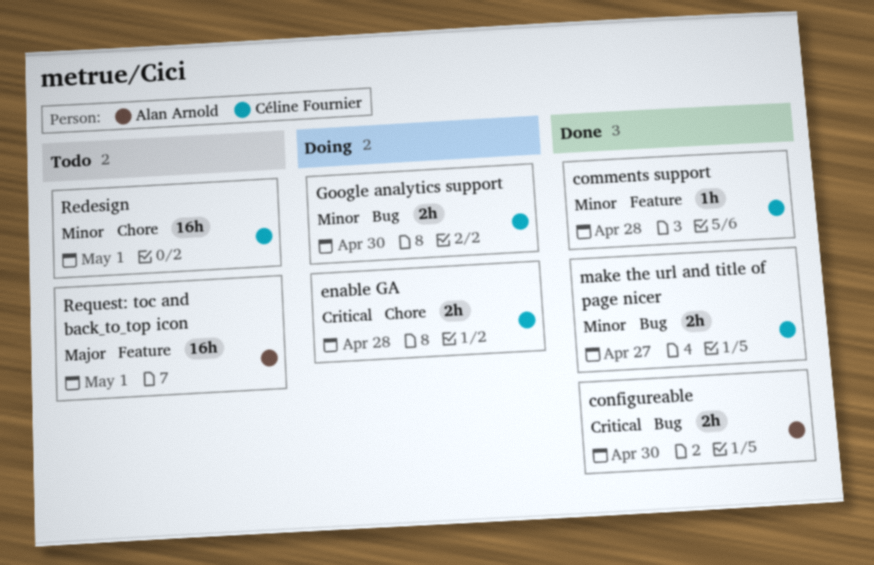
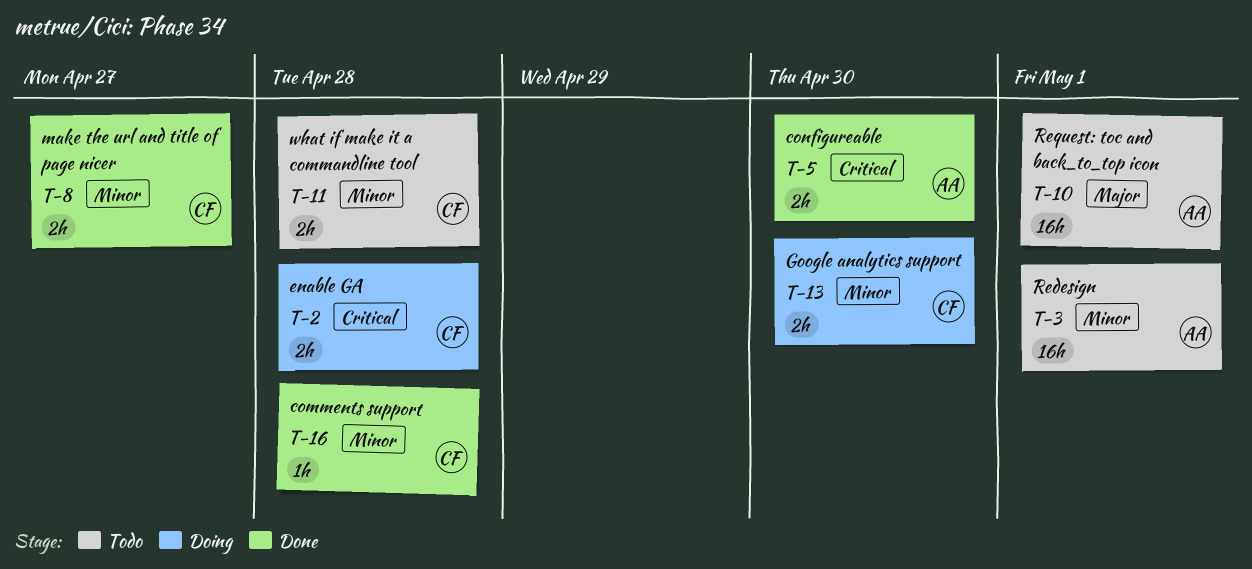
Redesign, owner: Céline Fournier -> Alan Arnold
what if make it a commandline tool: none -> present

